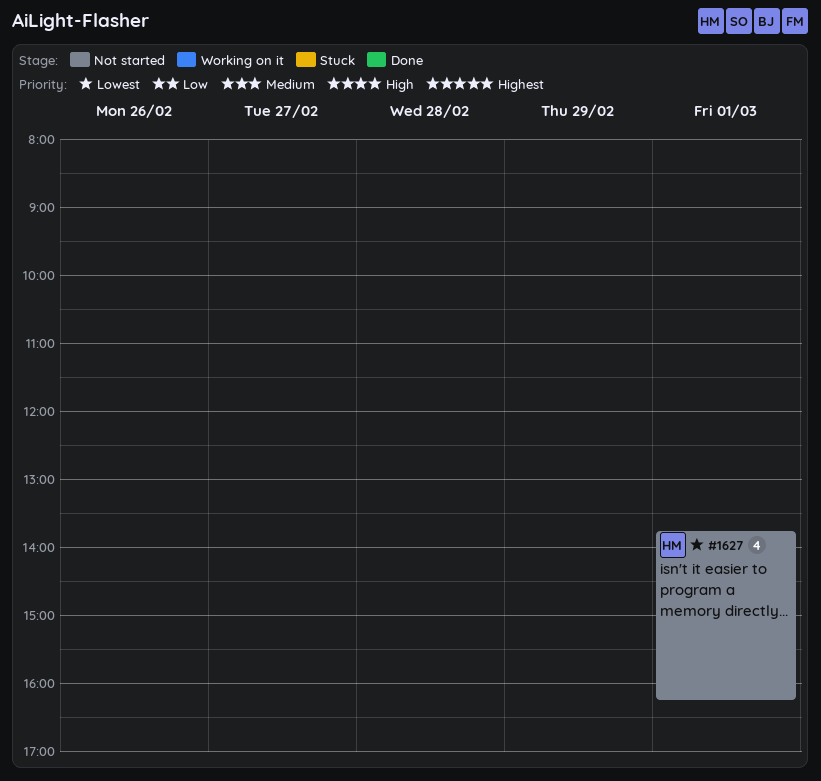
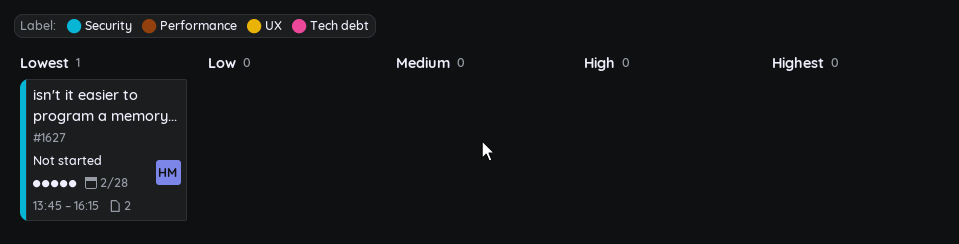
#1627, estimate: 4 -> 5
#1627, day: Mar 1 -> Feb 28

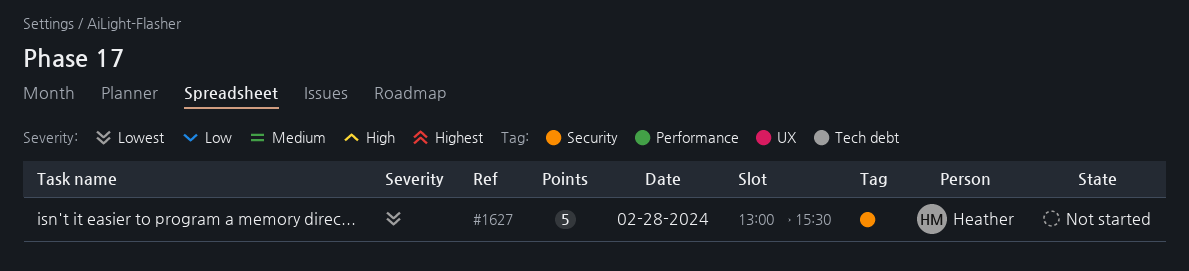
#1627, begins: 13:45 -> 13:00
#1627, ends: 16:15 -> 15:30

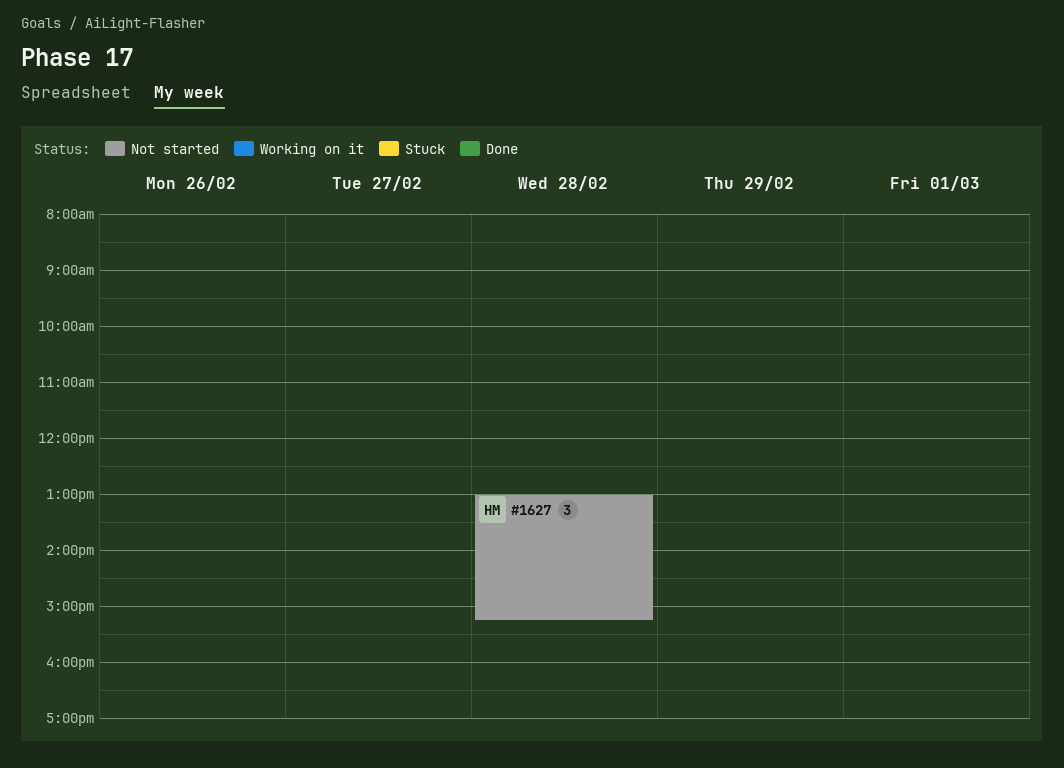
#1627, estimate: 5 -> 3
#1627, ends: 15:30 -> 15:15

